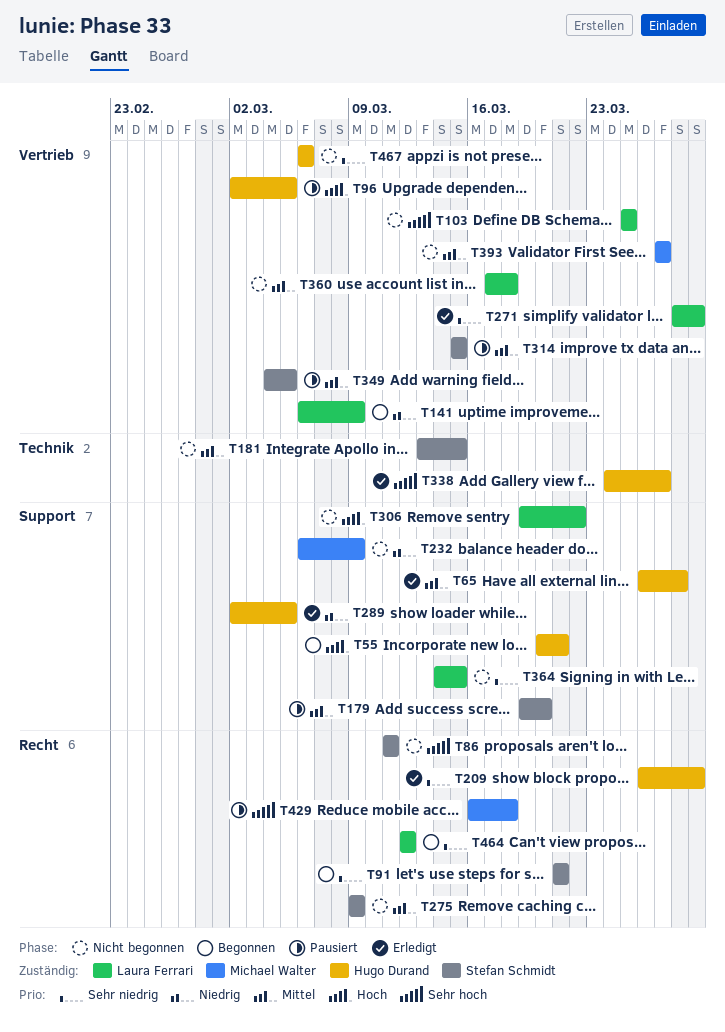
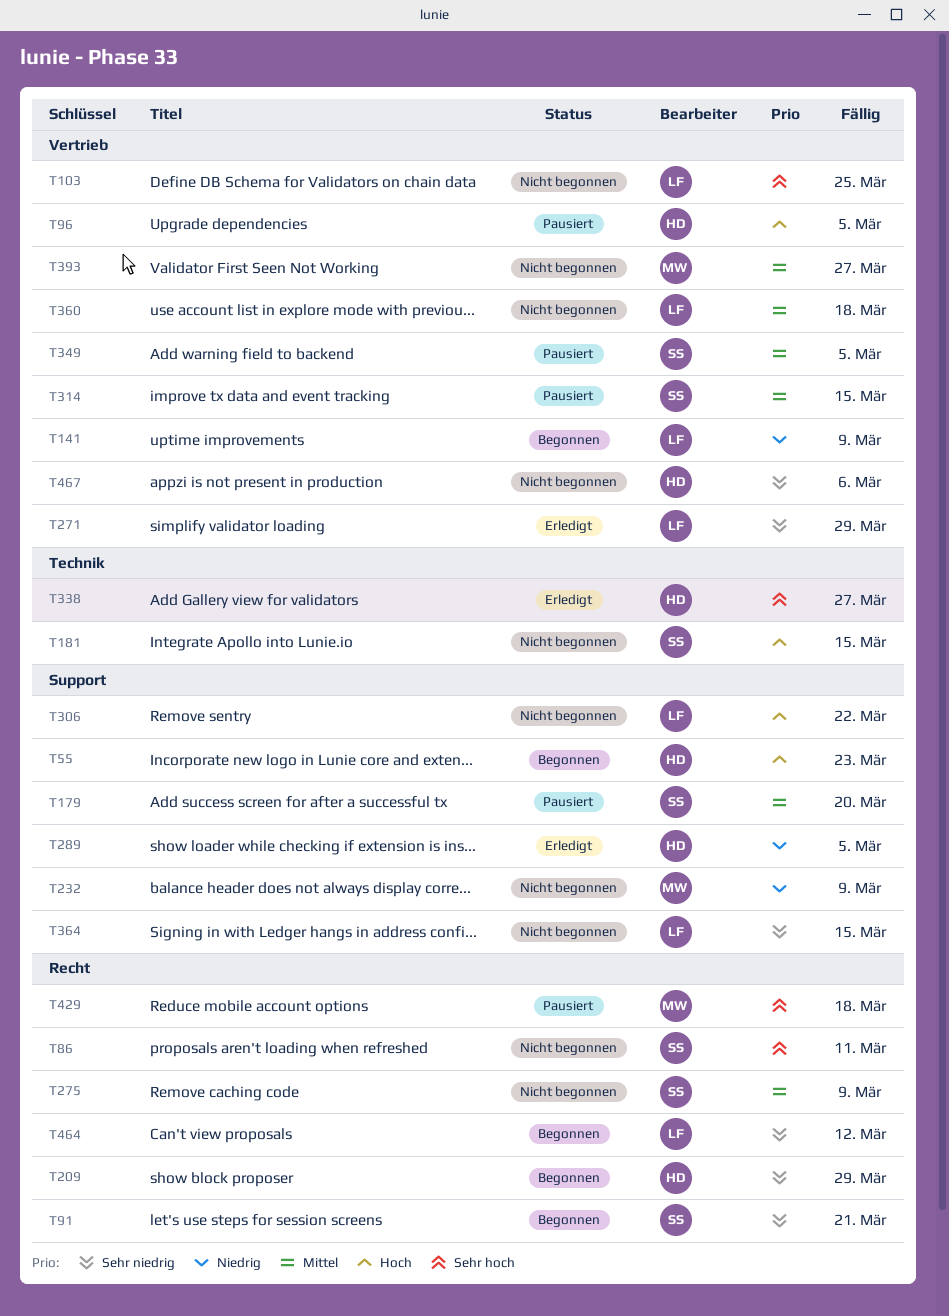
T55, due: Mar 21 -> Mar 23
T65: present -> none
T181, priority: Mittel -> Hoch
T209, status: Erledigt -> Begonnen

